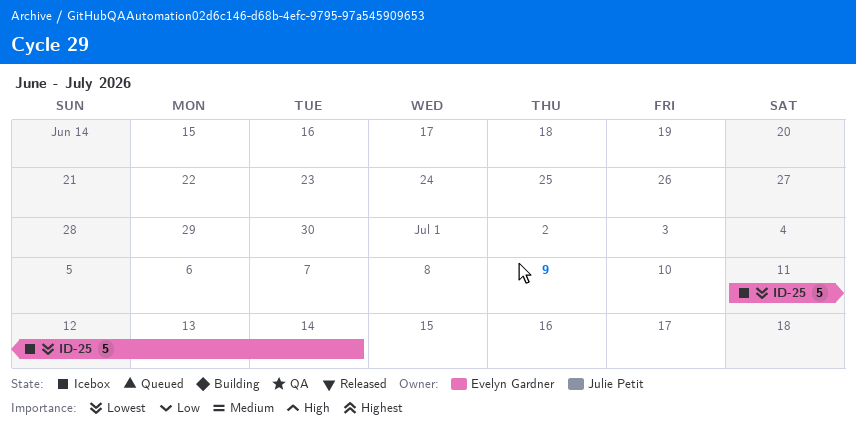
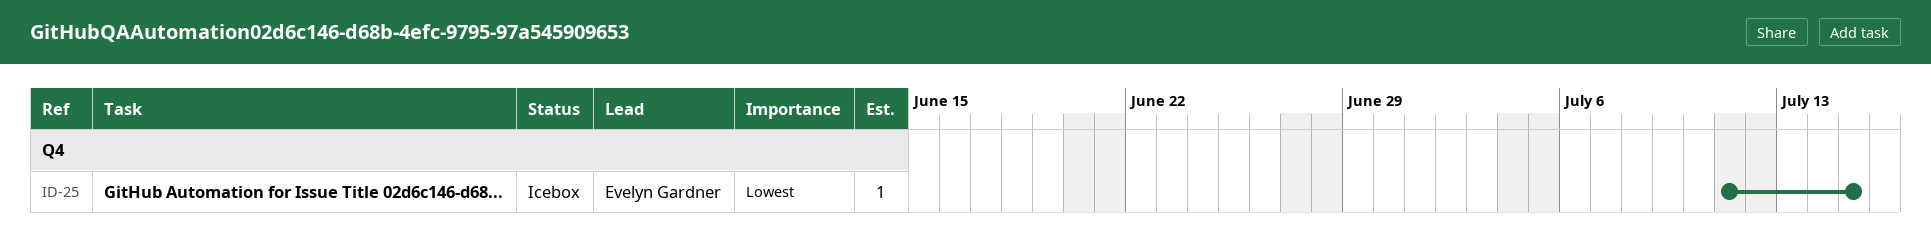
ID-25, estimate: 5 -> 1
ID-25, due: Jul 14 -> Jul 15

